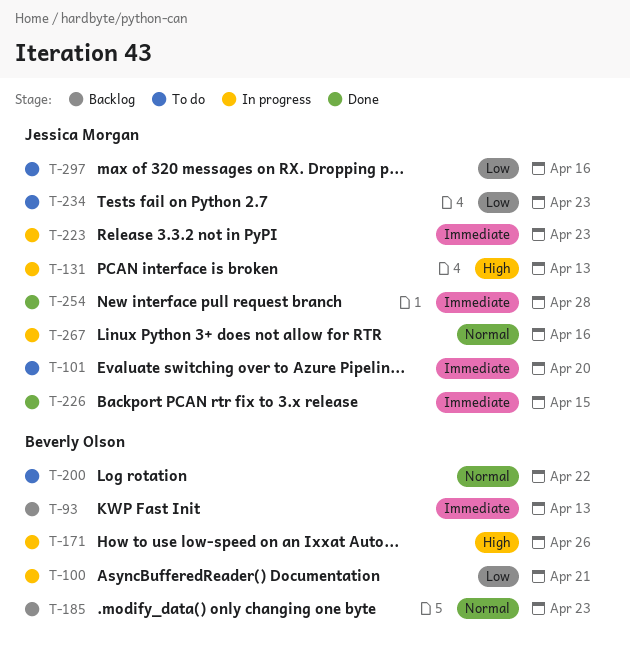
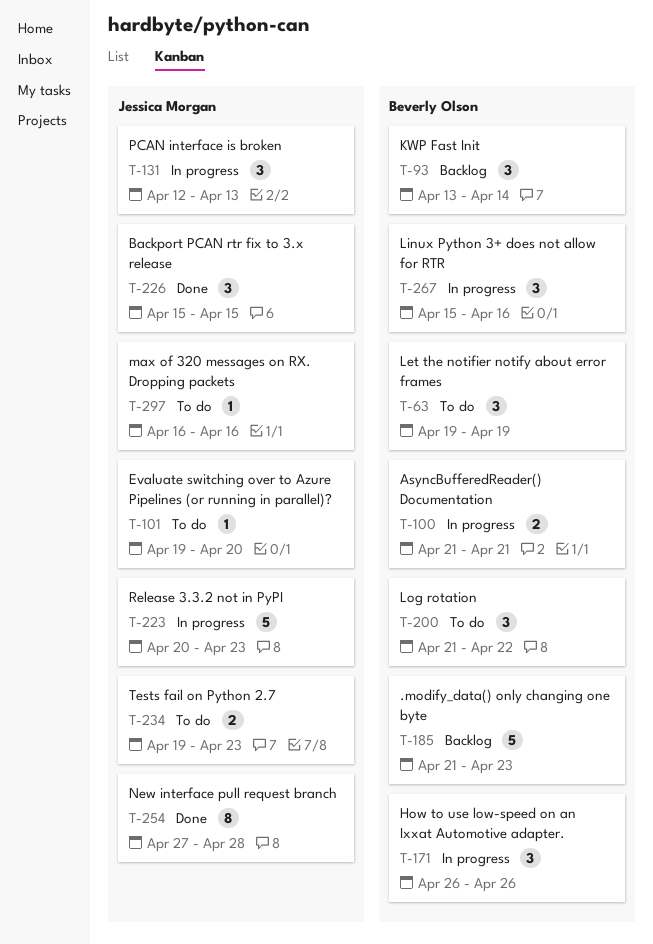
T-63: none -> present
T-93, due: Apr 13 -> Apr 14
T-267, owner: Jessica Morgan -> Beverly Olson

